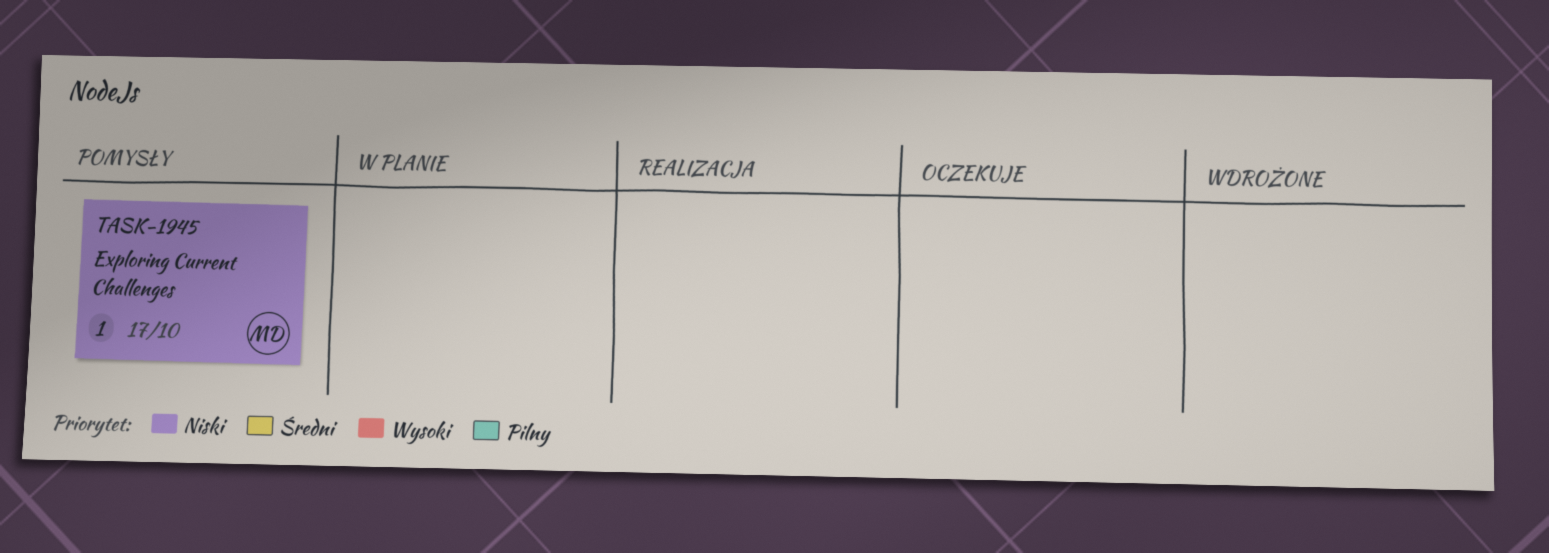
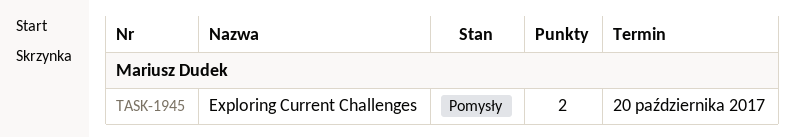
TASK-1945, estimate: 1 -> 2
TASK-1945, due: Oct 17 -> Oct 20

